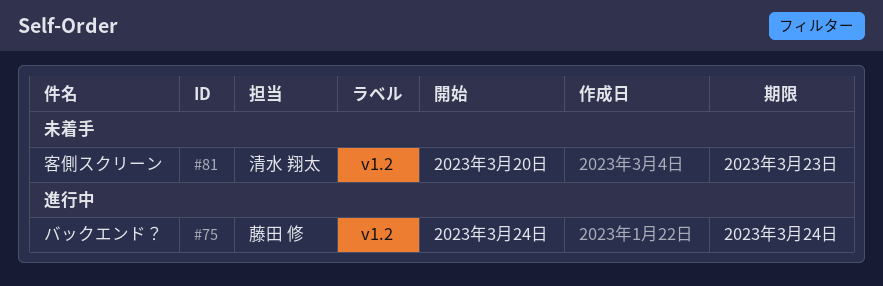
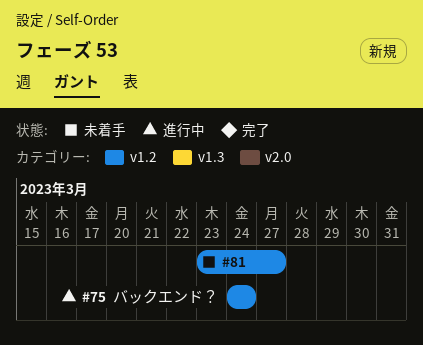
#81, start: Mar 20 -> Mar 23
#81, due: Mar 23 -> Mar 27

